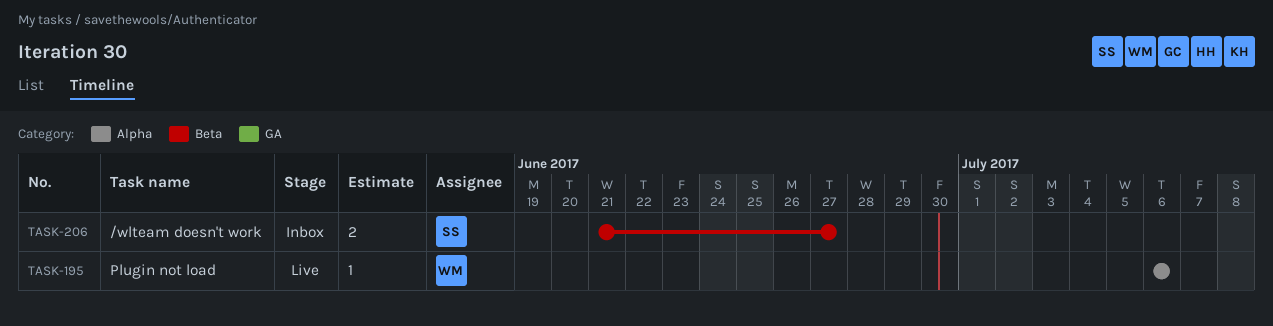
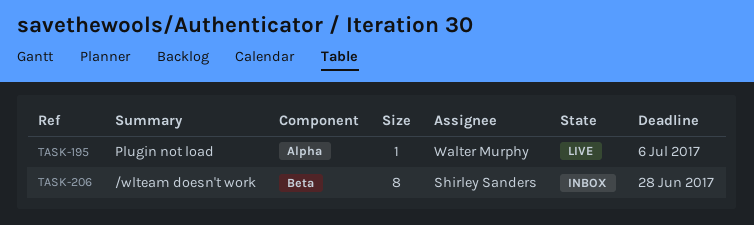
TASK-206, estimate: 2 -> 8
TASK-206, due: Jun 27 -> Jun 28

